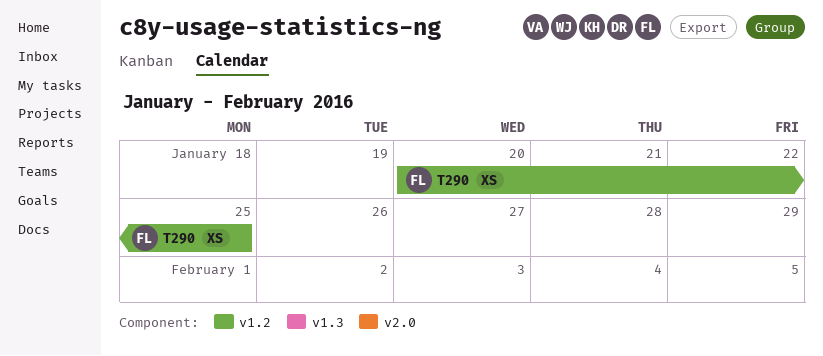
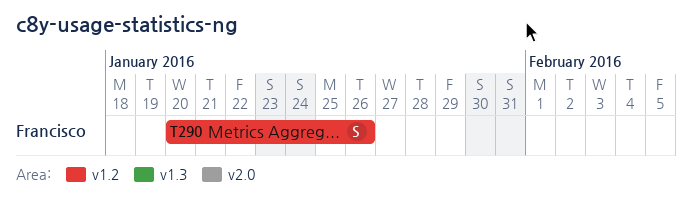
T290, estimate: XS -> S
T290, due: Jan 25 -> Jan 26

